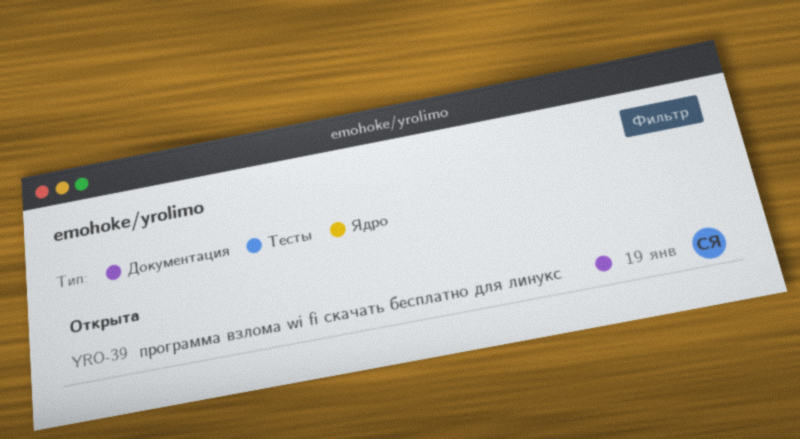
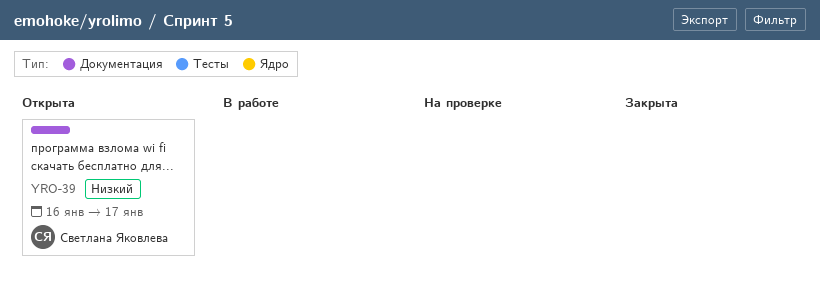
YRO-39, due: Jan 19 -> Jan 17

